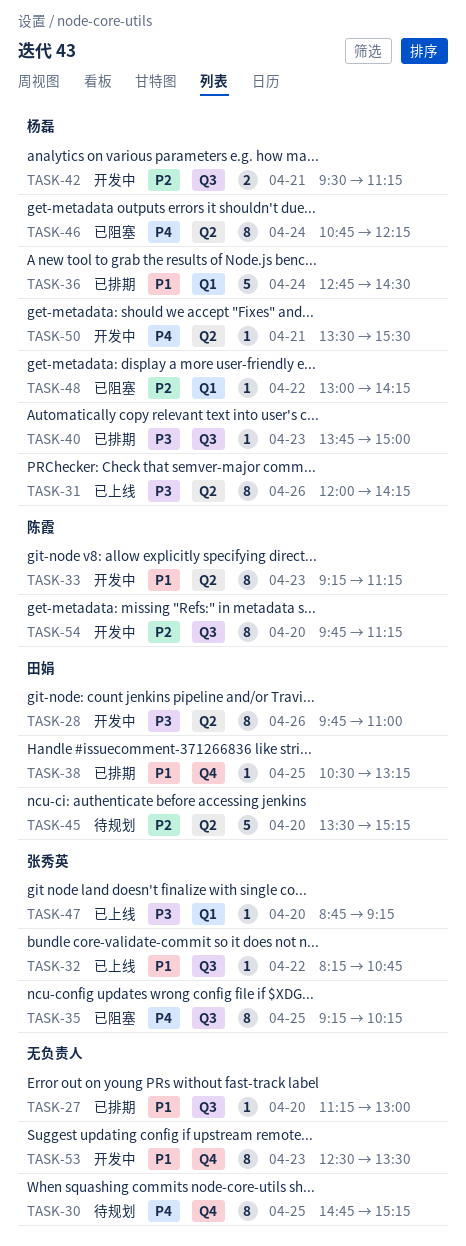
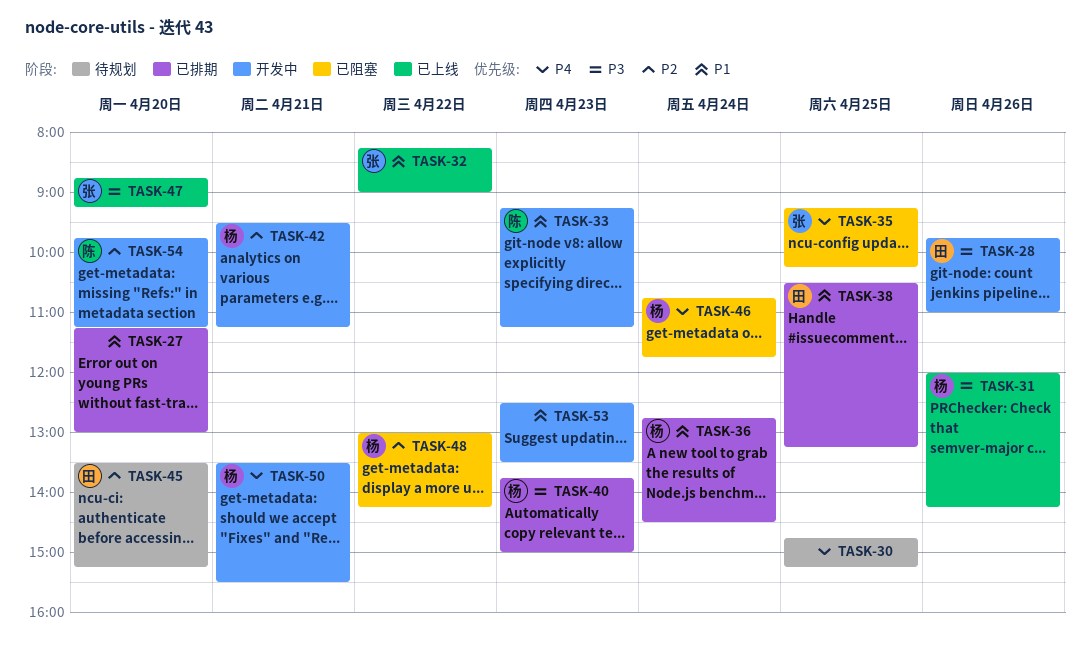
TASK-32, ends: 10:45 -> 09:00
TASK-46, ends: 12:15 -> 11:45

